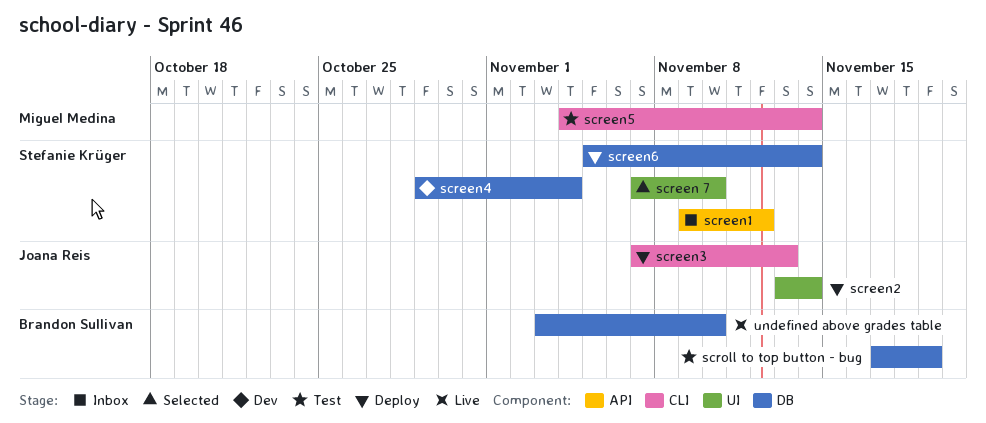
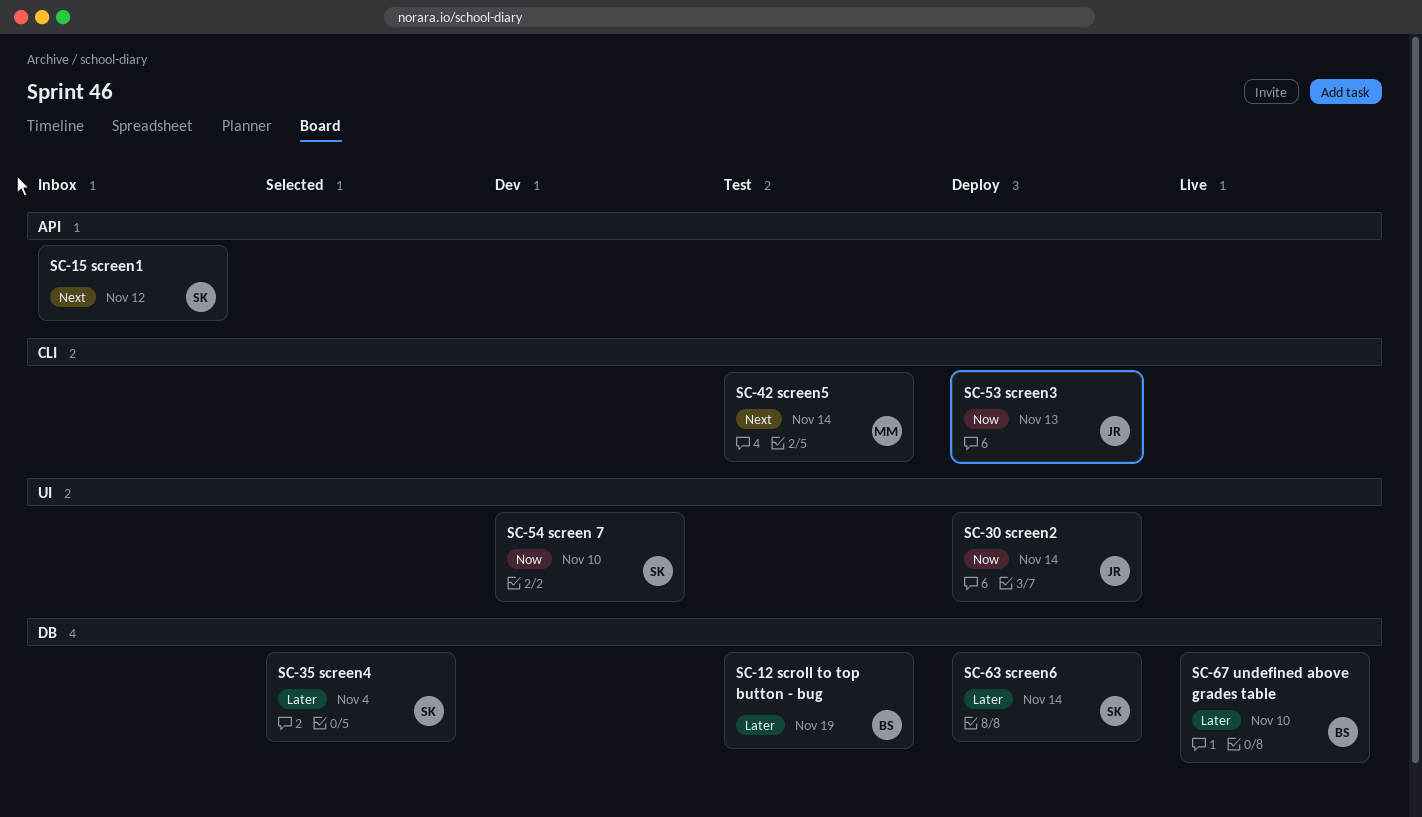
screen 7, status: Selected -> Dev
screen4, status: Dev -> Selected

